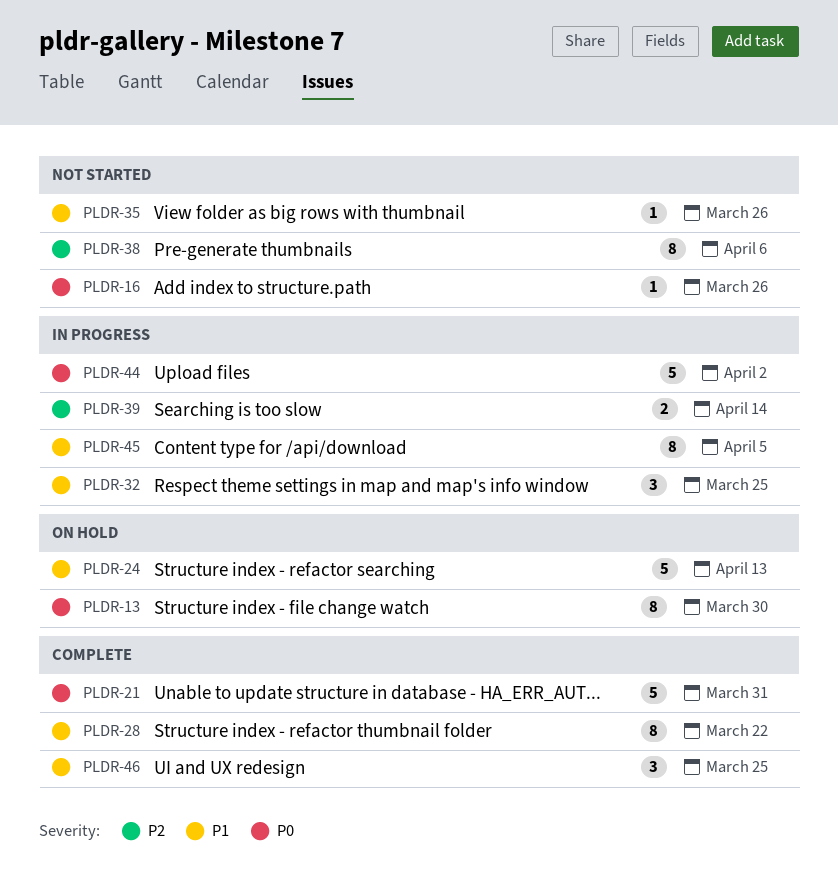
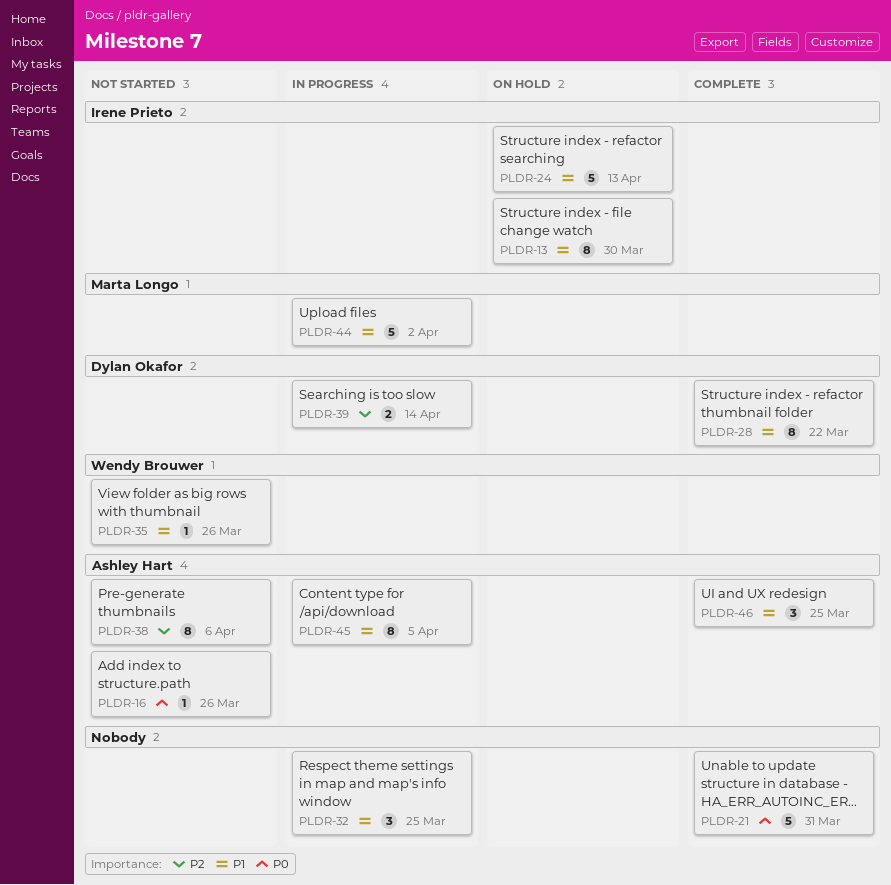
PLDR-13, priority: P0 -> P1
PLDR-44, priority: P0 -> P1

